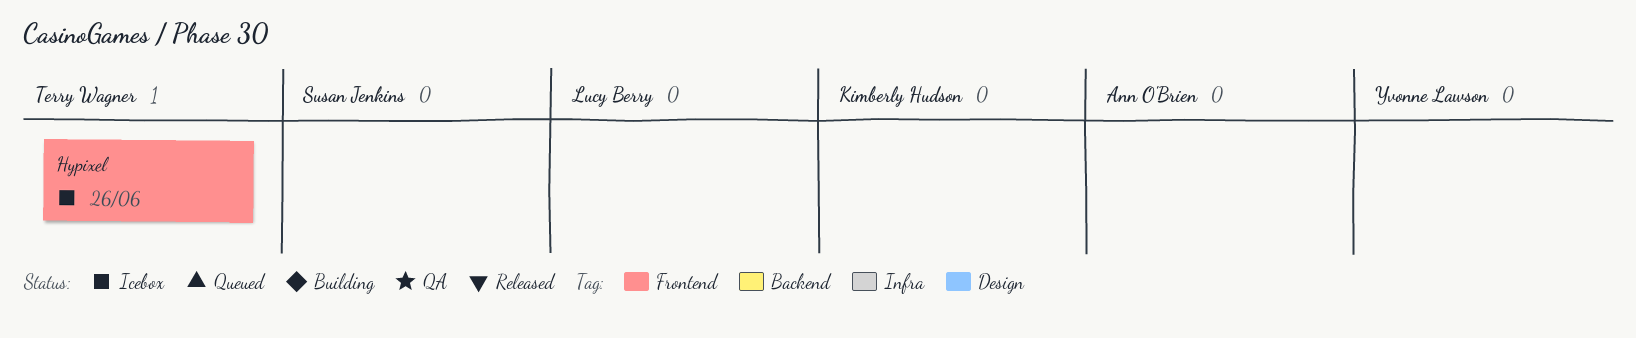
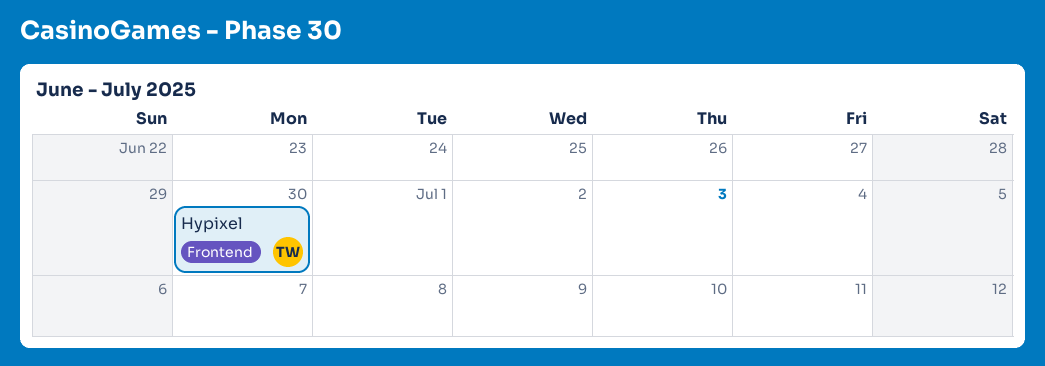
Hypixel, due: Jun 26 -> Jun 30

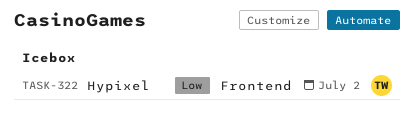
Hypixel, due: Jun 30 -> Jul 2

